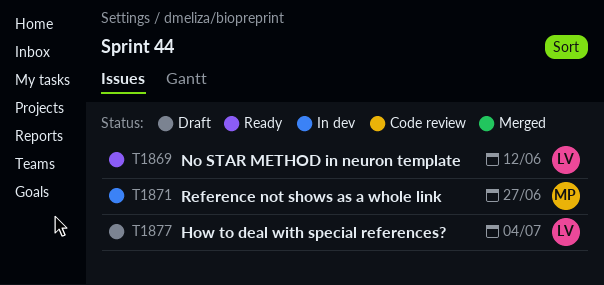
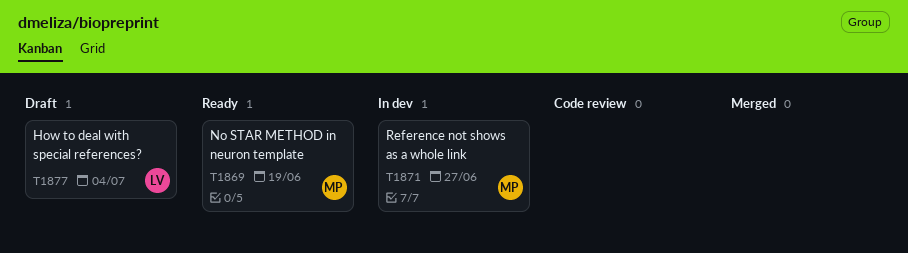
T1869, owner: LV -> MP
T1869, due: Jun 12 -> Jun 19

